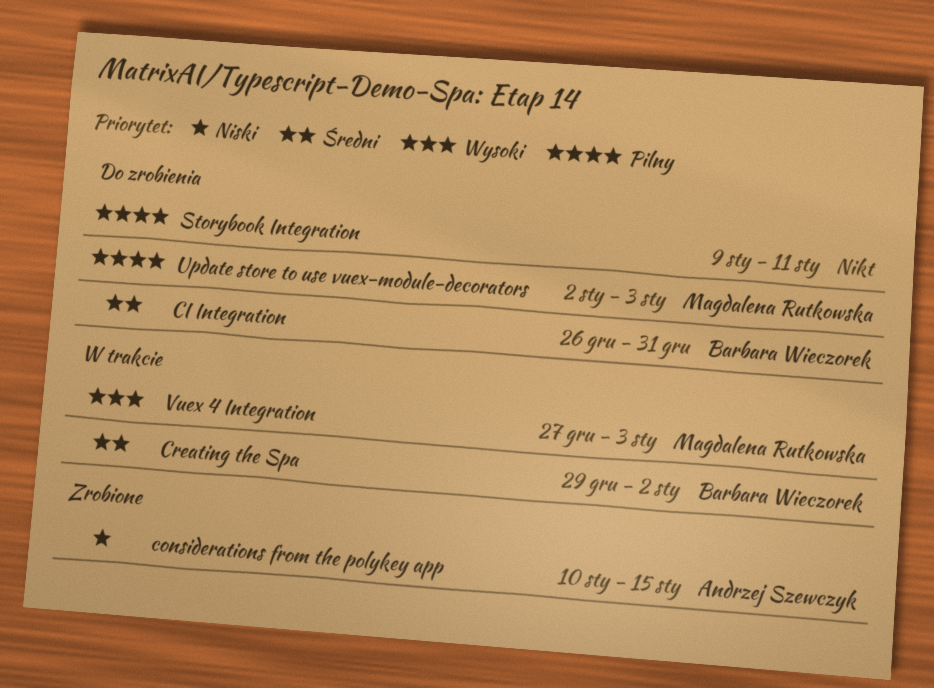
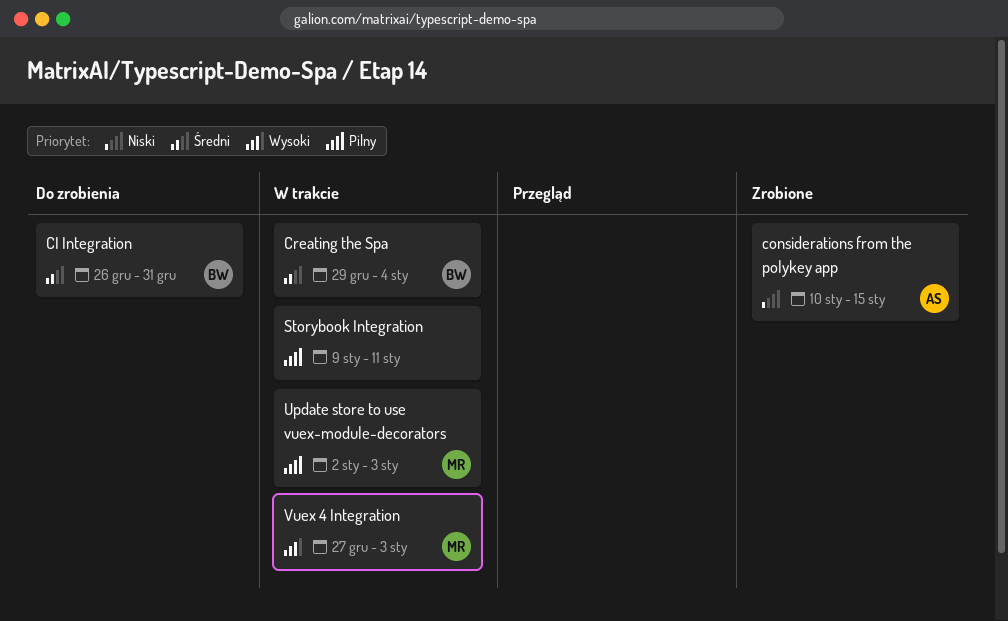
Creating the Spa, due: Jan 2 -> Jan 4
Storybook Integration, status: Do zrobienia -> W trakcie
Update store to use vuex-module-decorators, status: Do zrobienia -> W trakcie

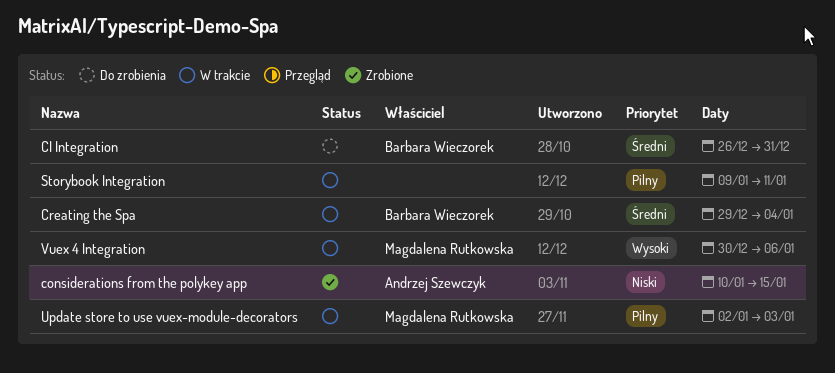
Vuex 4 Integration, start: Dec 27 -> Dec 30
Vuex 4 Integration, due: Jan 3 -> Jan 6

